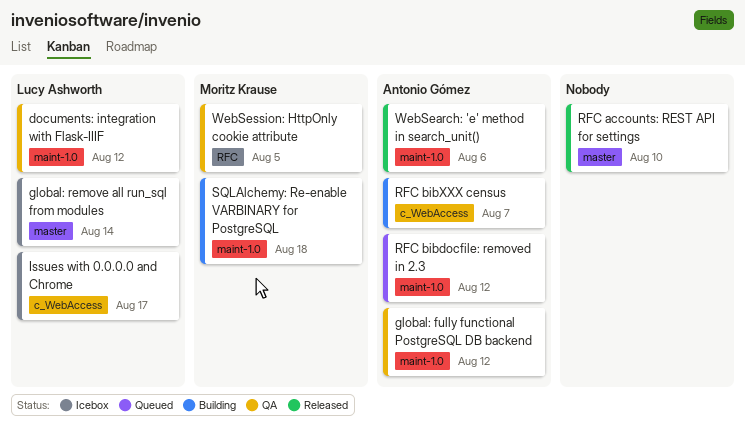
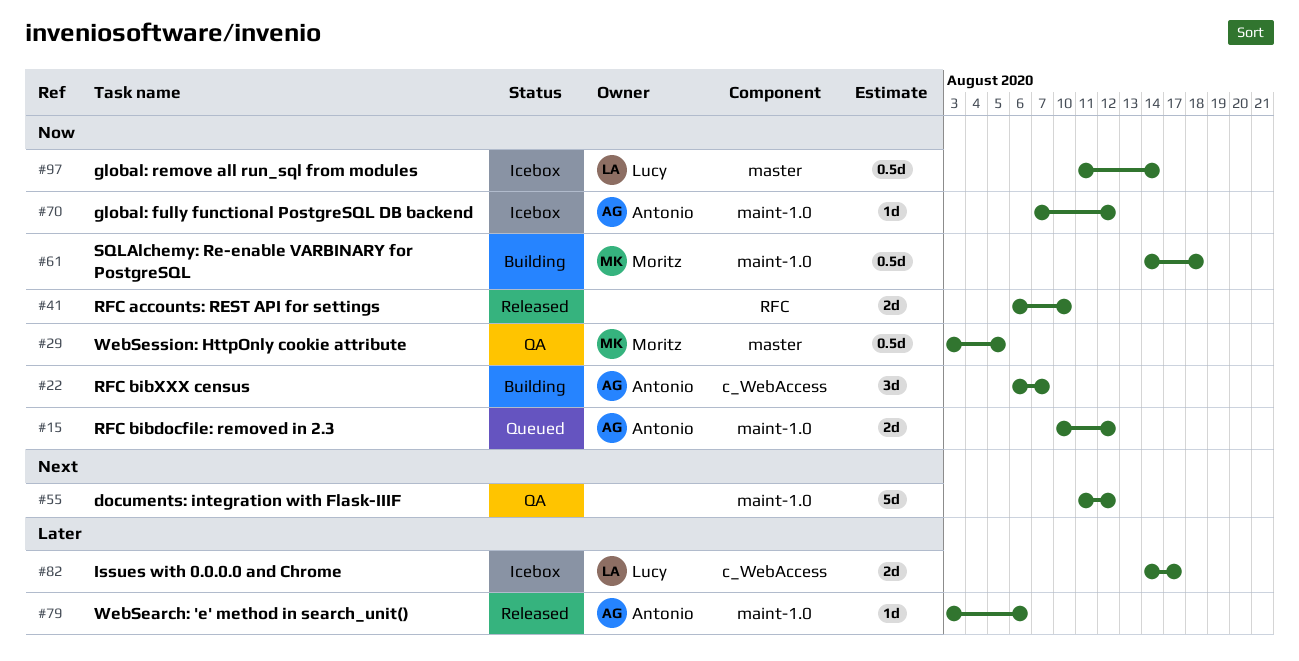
documents: integration with Flask-IIIF, owner: Lucy Ashworth -> none
global: fully functional PostgreSQL DB backend, status: QA -> Icebox
RFC accounts: REST API for settings, label: master -> RFC
WebSession: HttpOnly cookie attribute, label: RFC -> master

